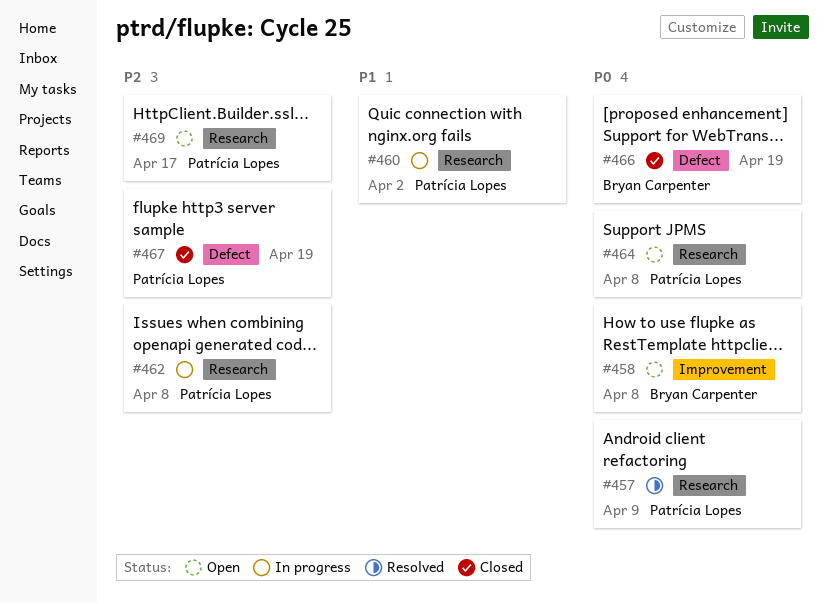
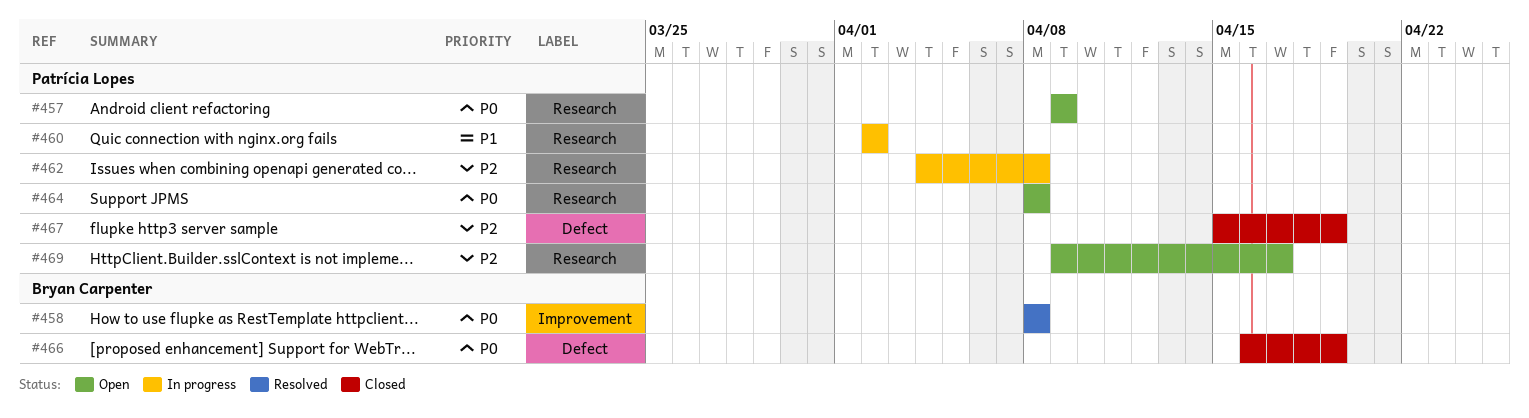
#457, status: Resolved -> Open
#458, status: Open -> Resolved

